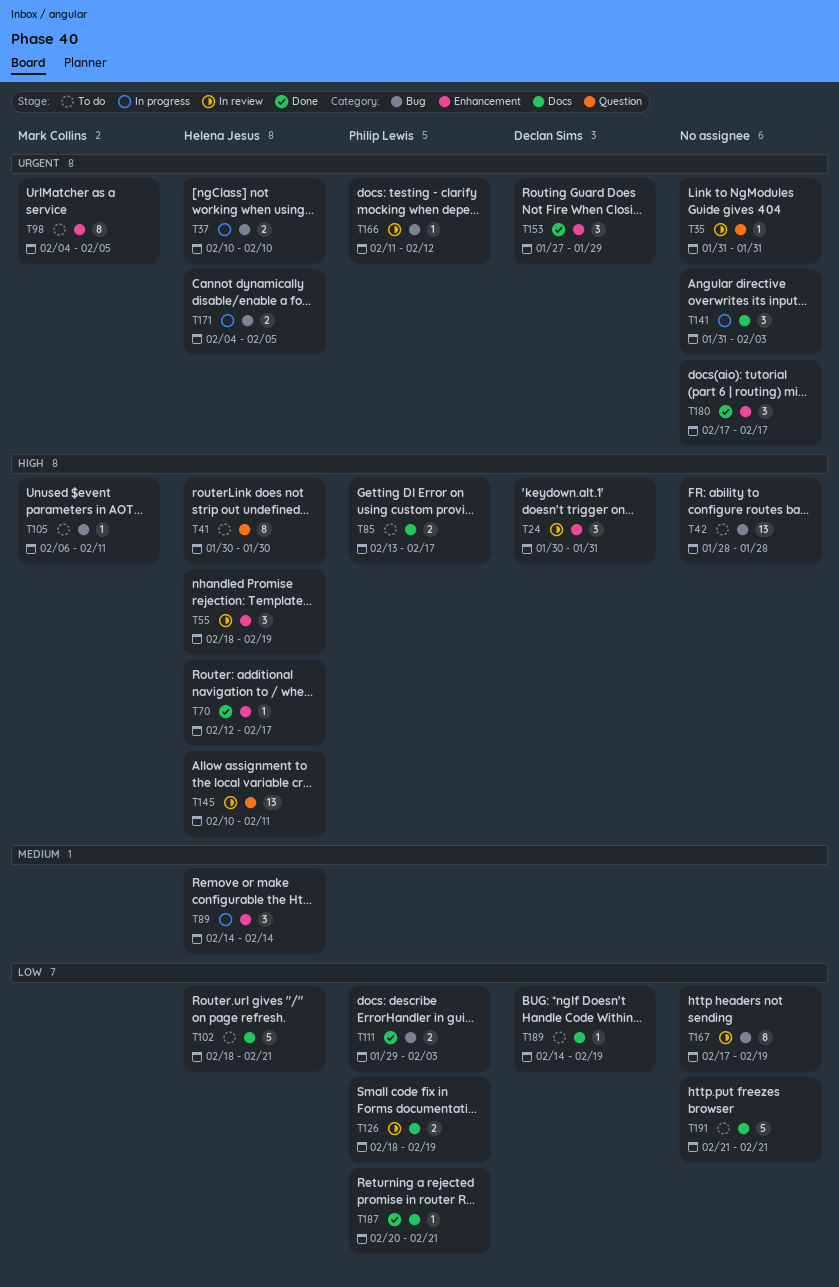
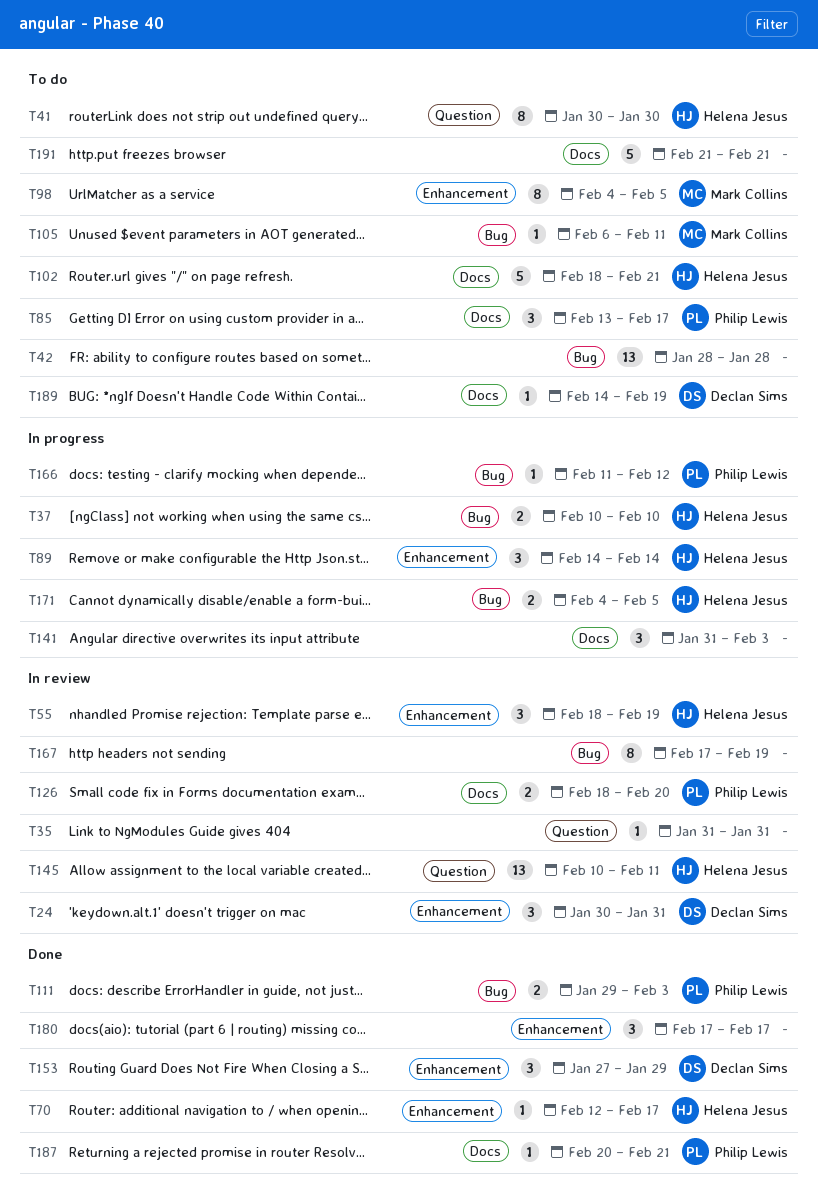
T85, estimate: 2 -> 3
T126, due: Feb 19 -> Feb 20
T166, status: In review -> In progress

